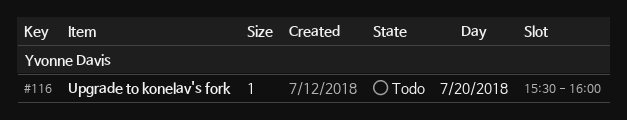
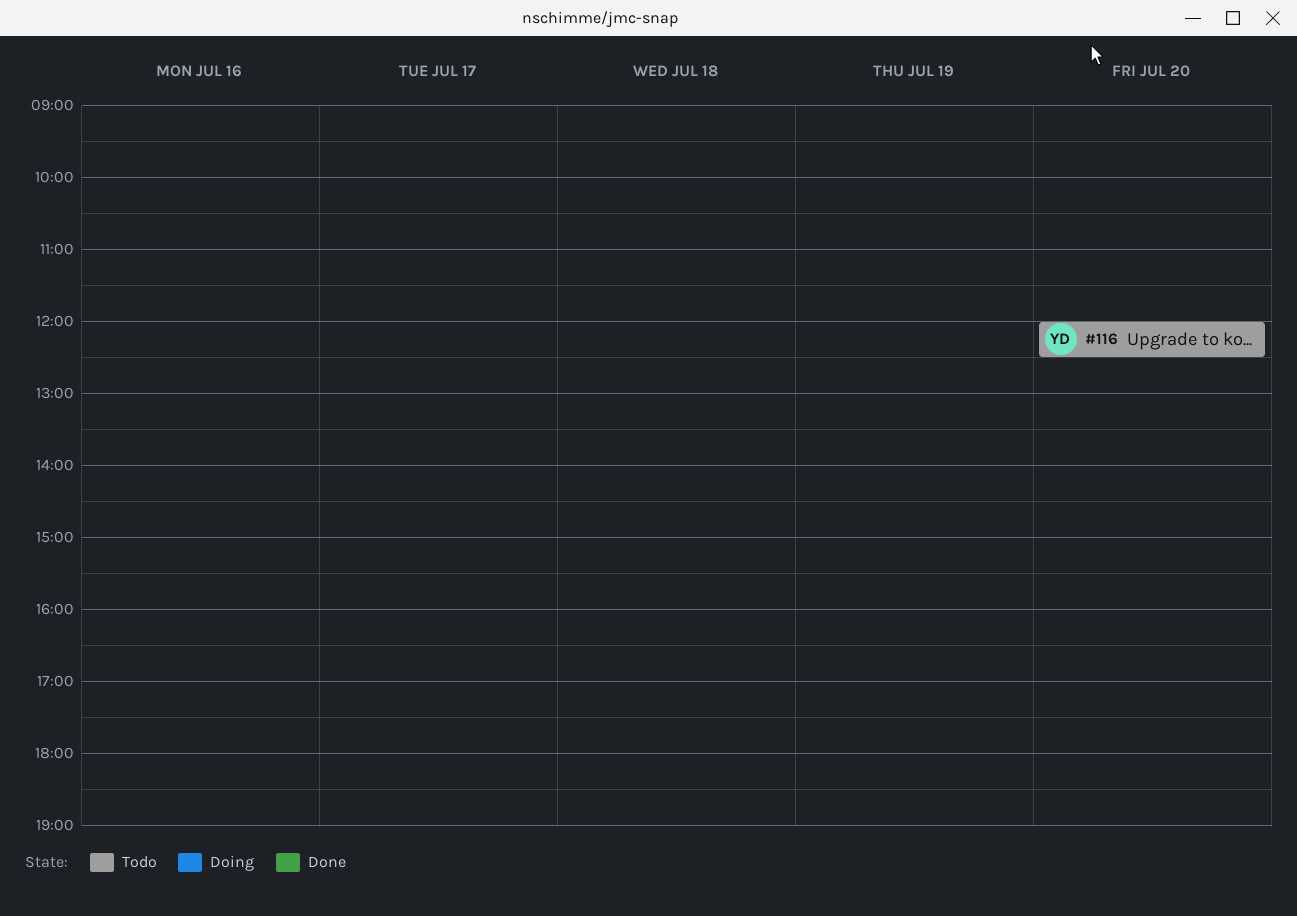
#116, begins: 15:30 -> 12:00
#116, ends: 16:00 -> 12:30

